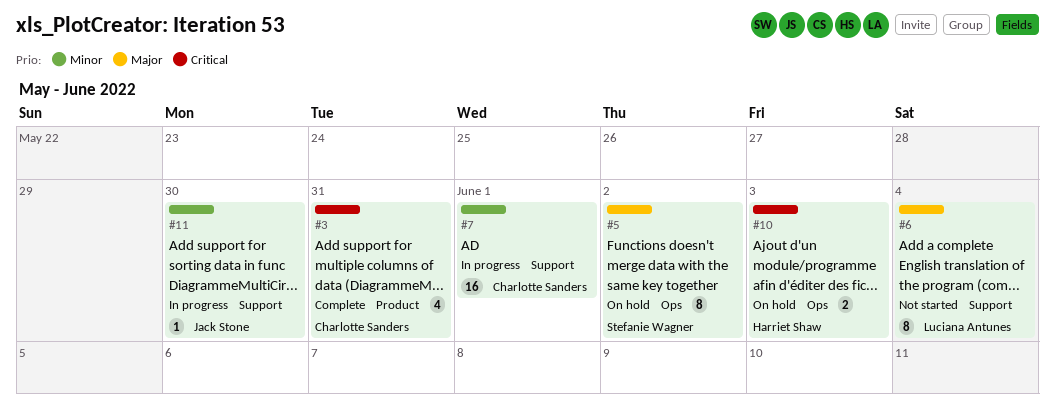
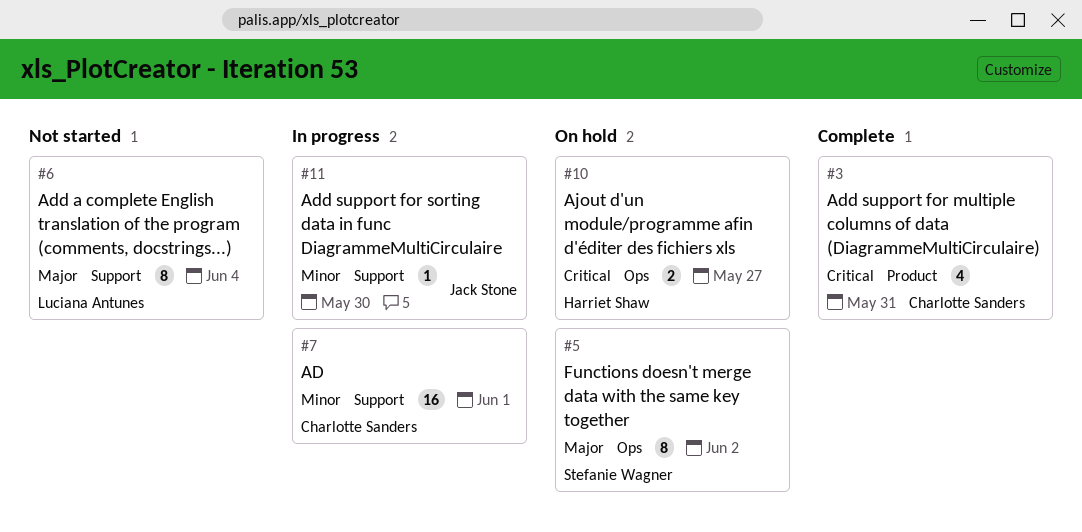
#10, due: Jun 3 -> May 27

